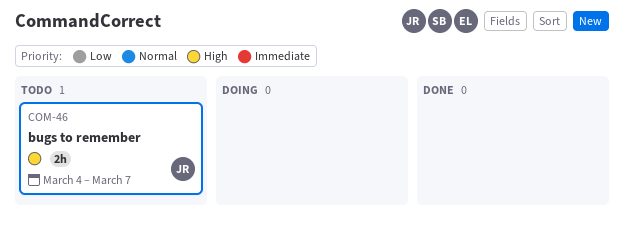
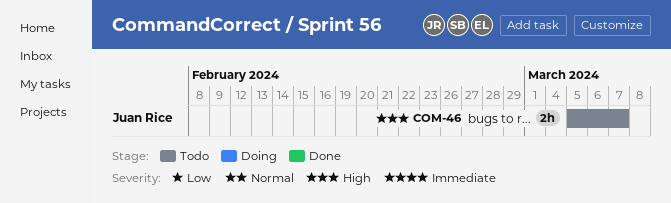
COM-46, start: Mar 4 -> Mar 5

